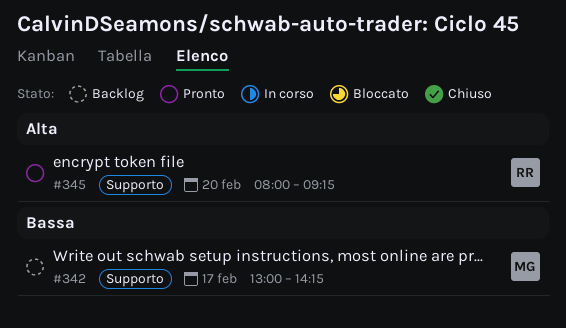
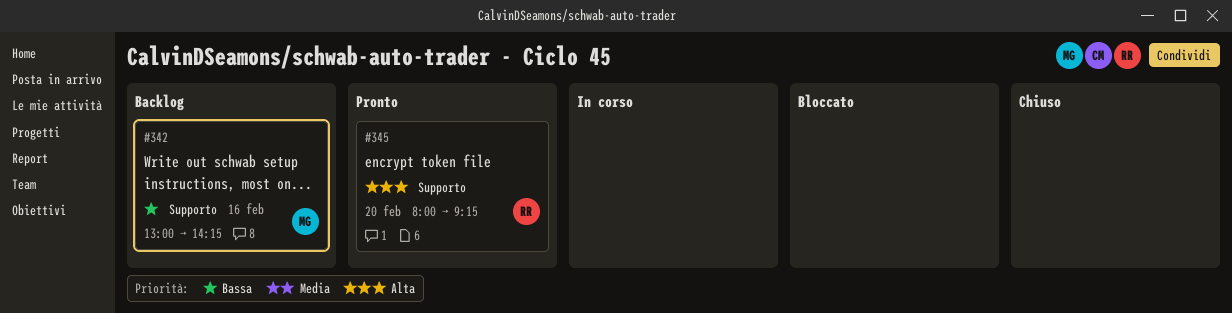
#342, day: Feb 17 -> Feb 16

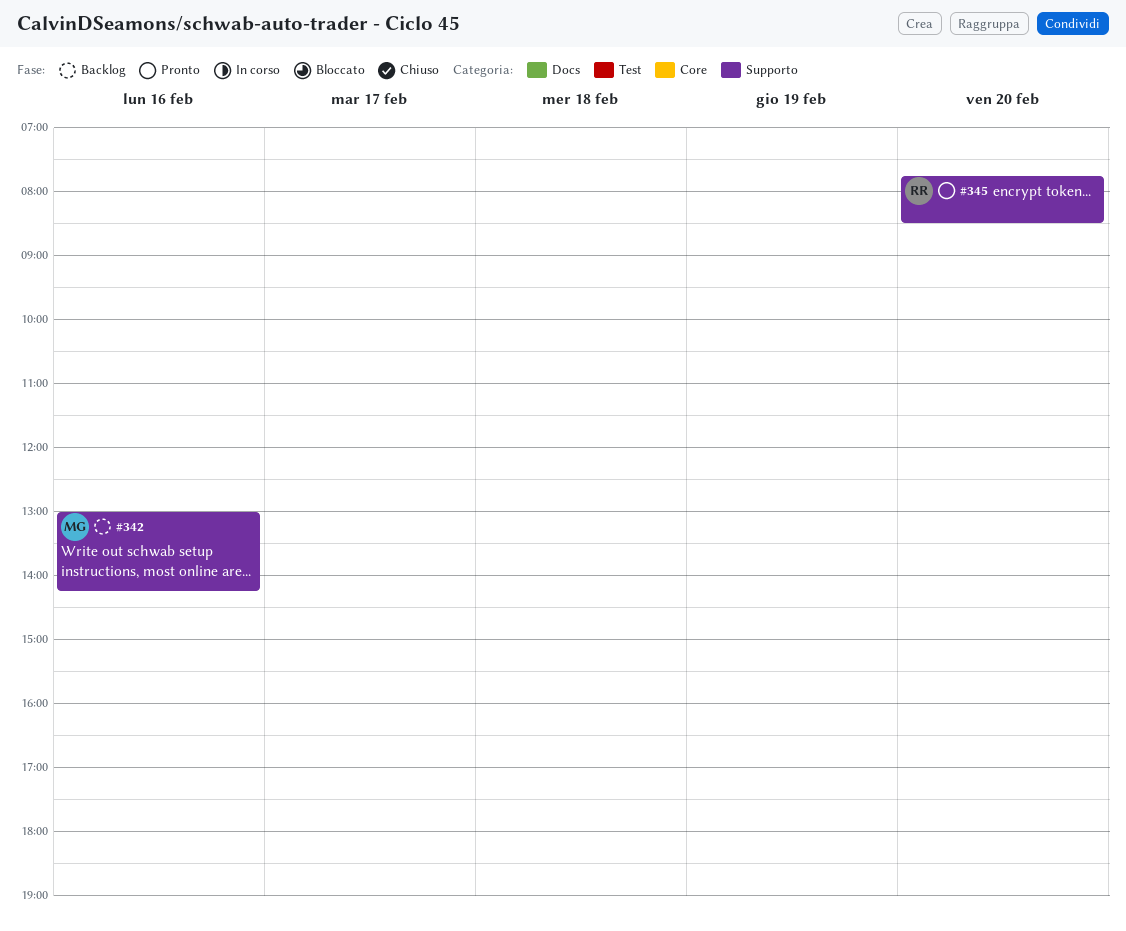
#345, begins: 08:00 -> 07:45
#345, ends: 09:15 -> 08:30

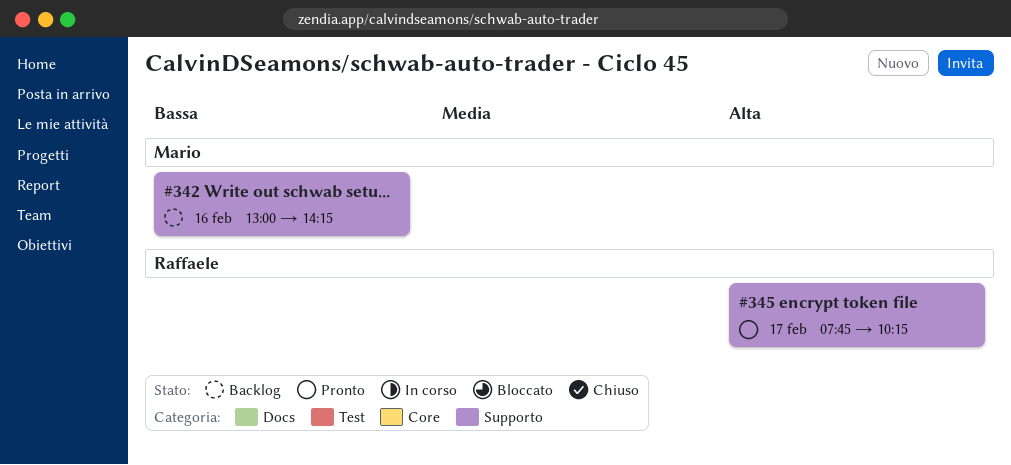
#345, day: Feb 20 -> Feb 17
#345, ends: 08:30 -> 10:15

